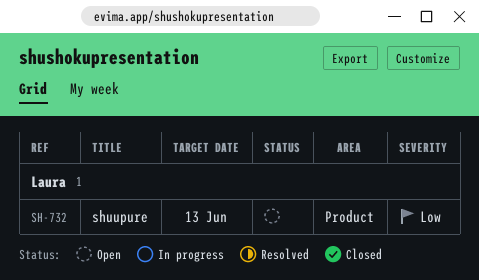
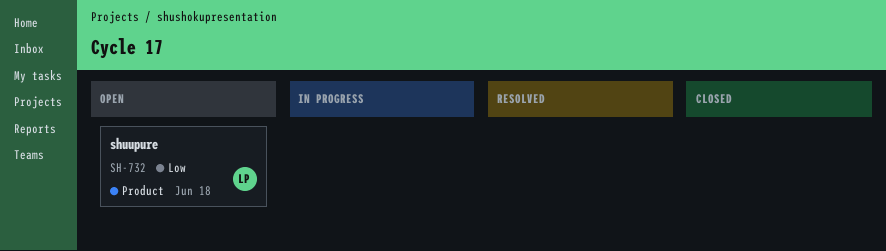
SH-732, due: Jun 13 -> Jun 18

